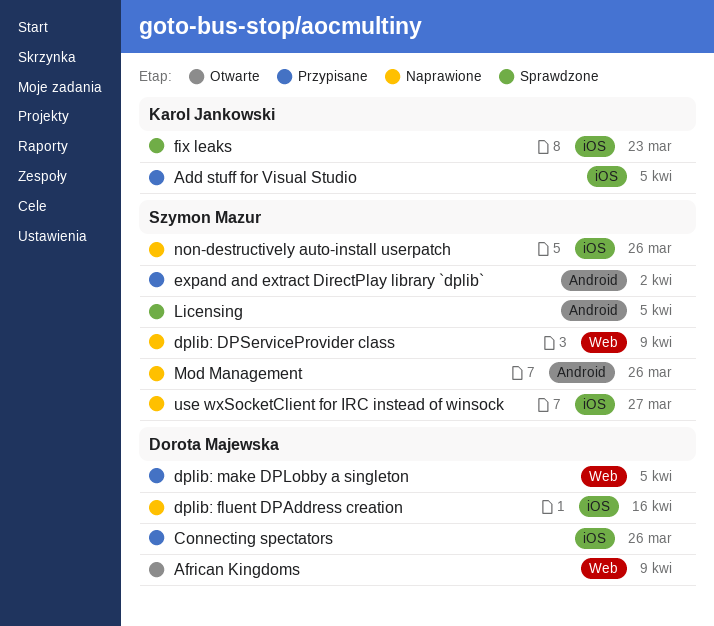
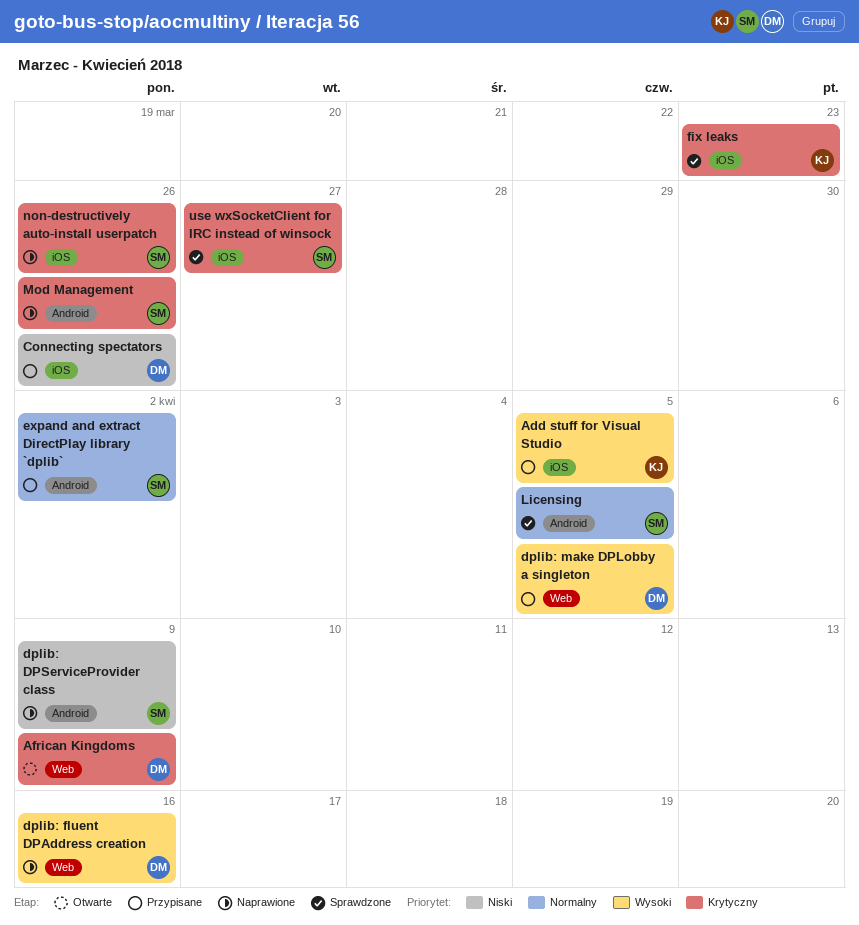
dplib: DPServiceProvider class, label: Web -> Android
dplib: fluent DPAddress creation, label: iOS -> Web
use wxSocketClient for IRC instead of winsock, status: Naprawione -> Sprawdzone

